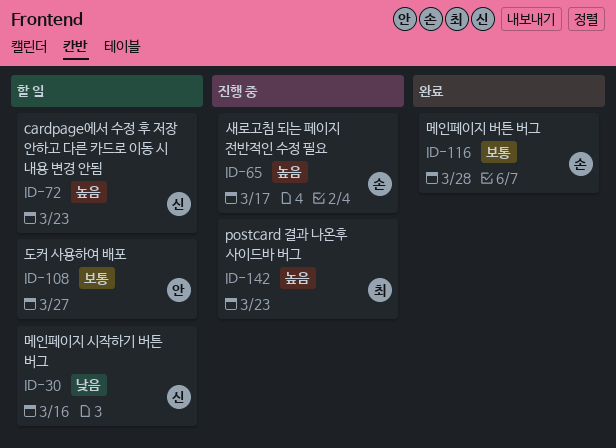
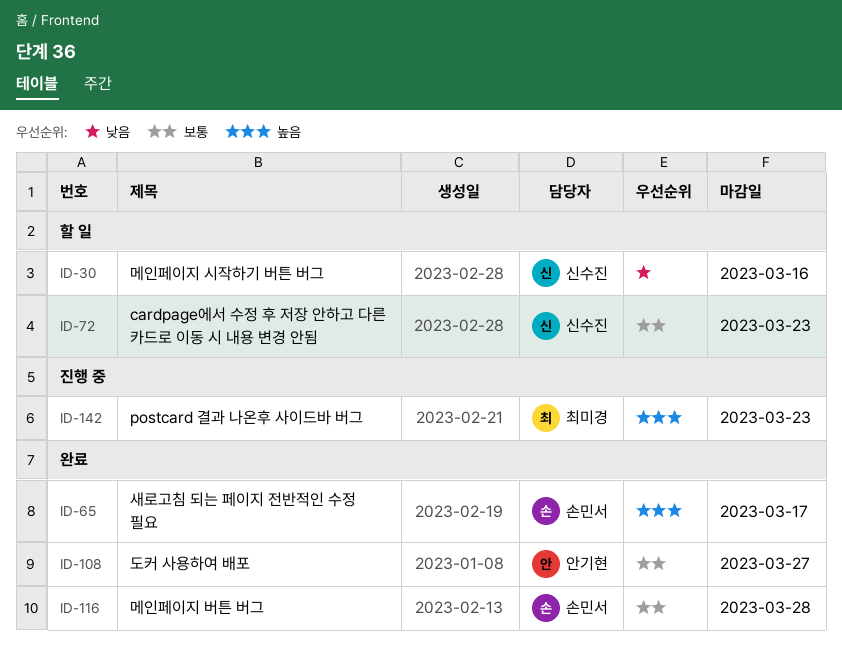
ID-65, status: 진행 중 -> 완료
ID-72, priority: 높음 -> 보통
ID-108, status: 할 일 -> 완료

